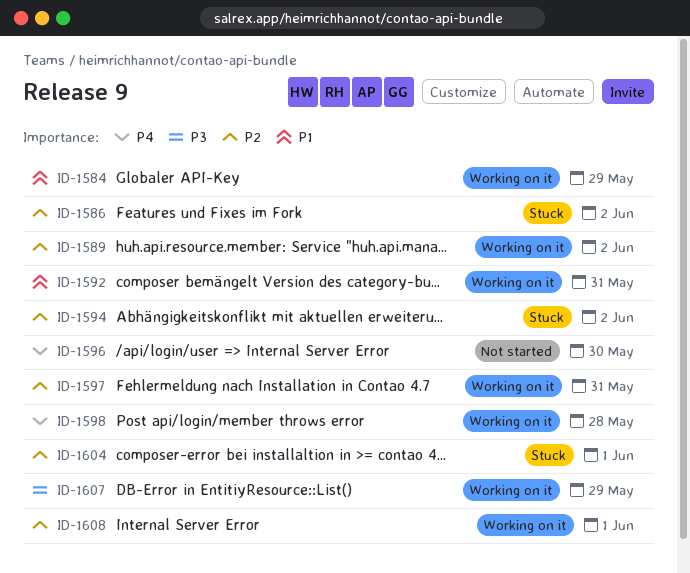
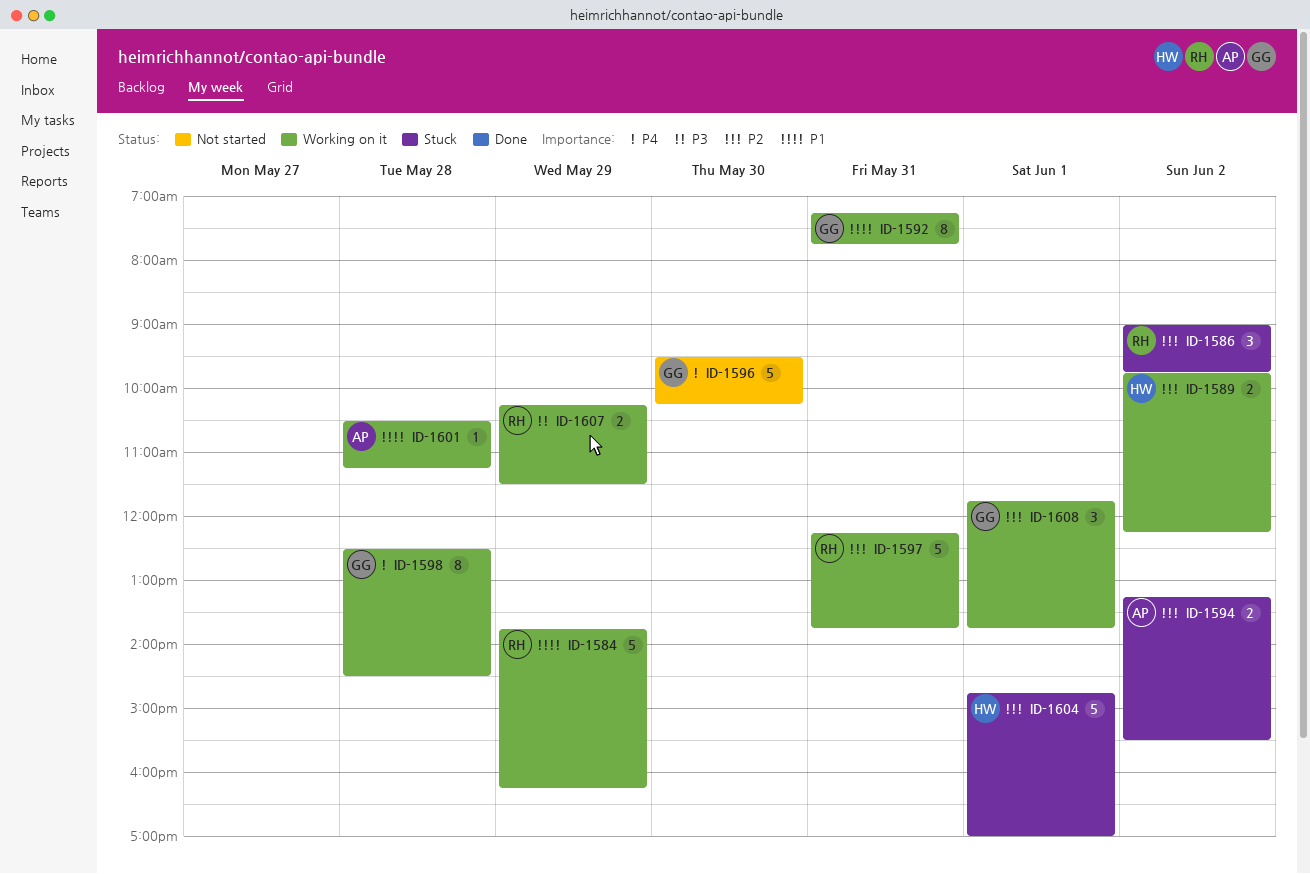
ID-1601: none -> present

